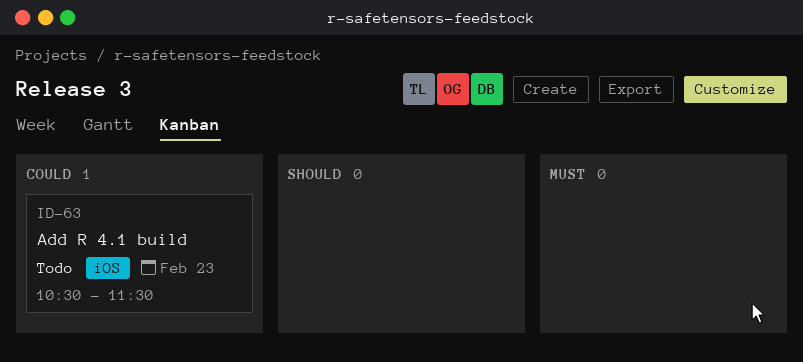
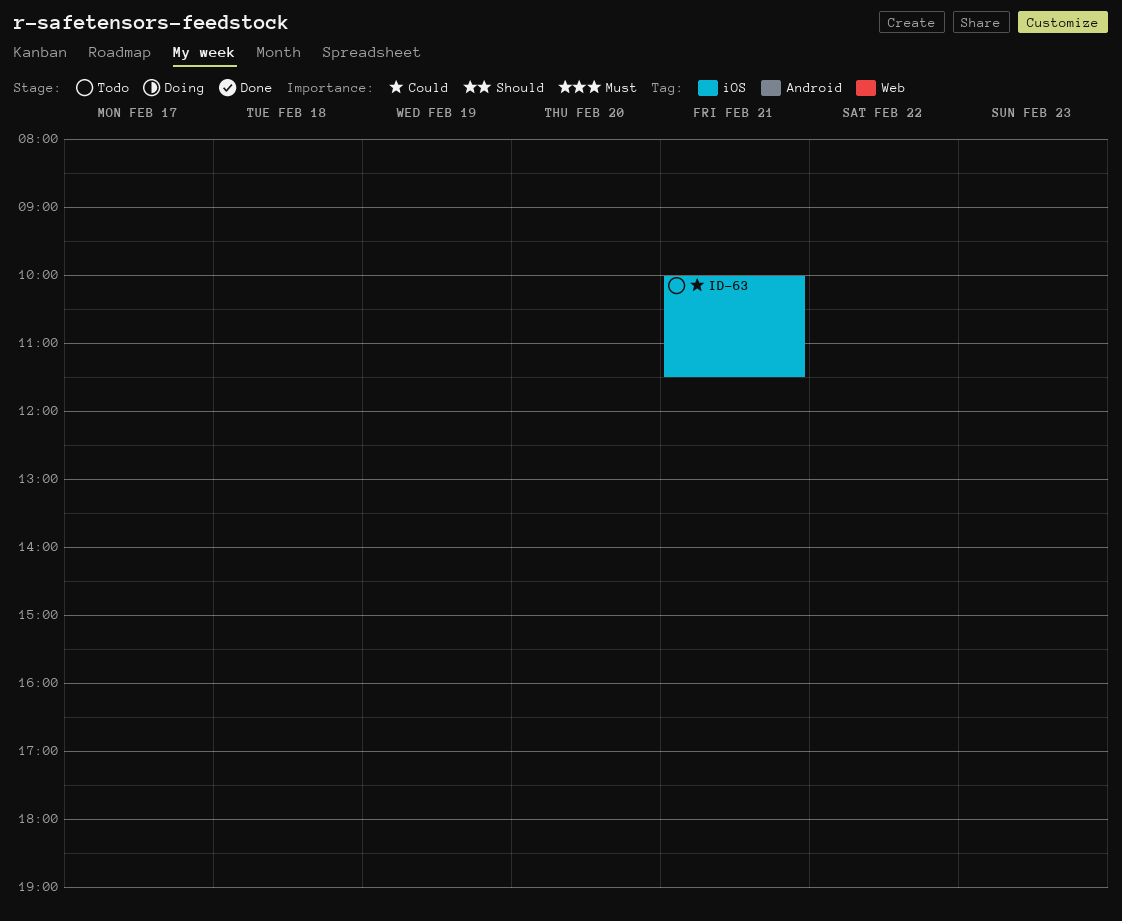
ID-63, day: Feb 23 -> Feb 21
ID-63, begins: 10:30 -> 10:00

